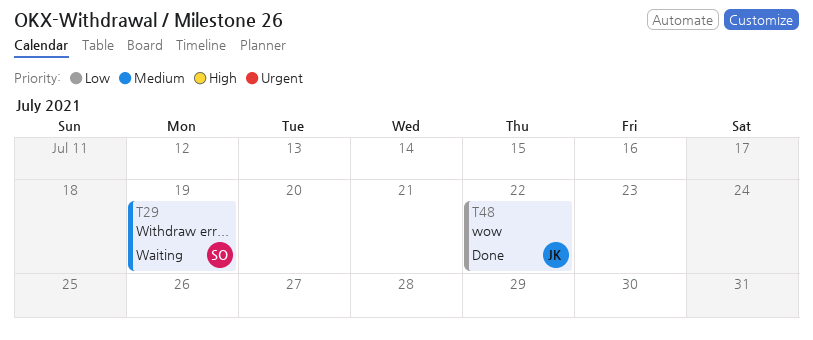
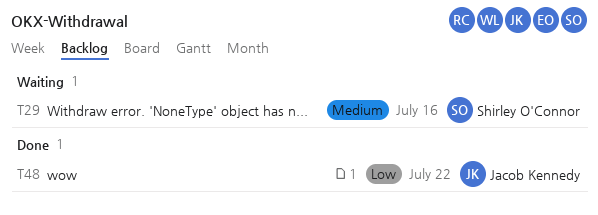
T29, due: Jul 19 -> Jul 16

